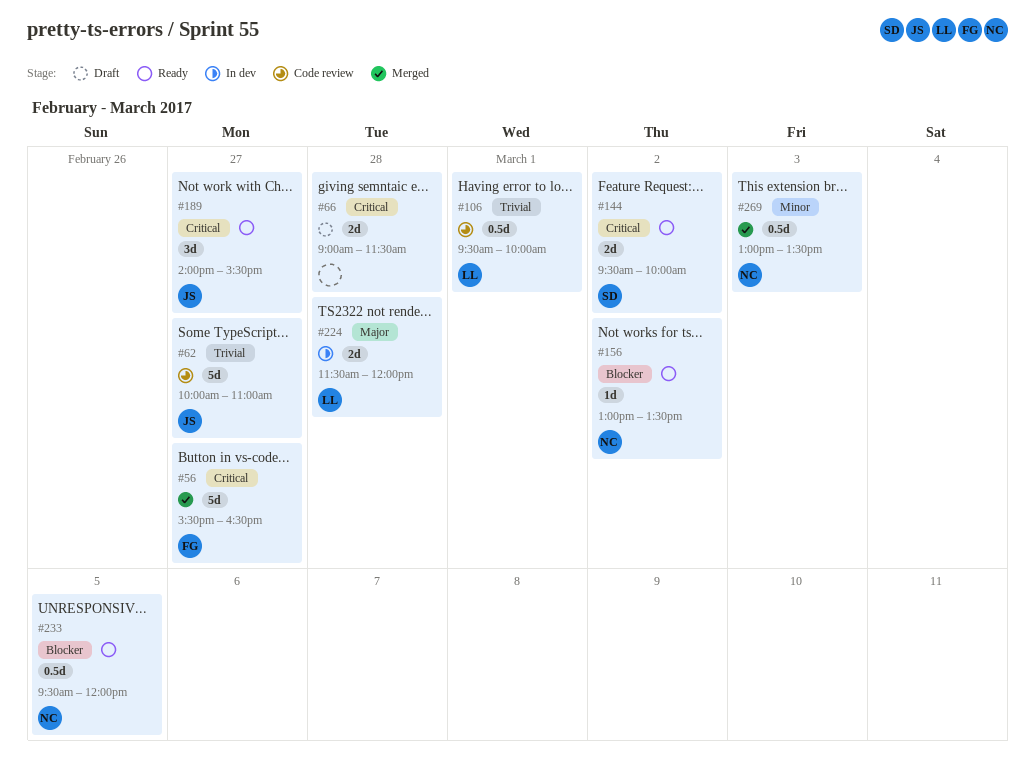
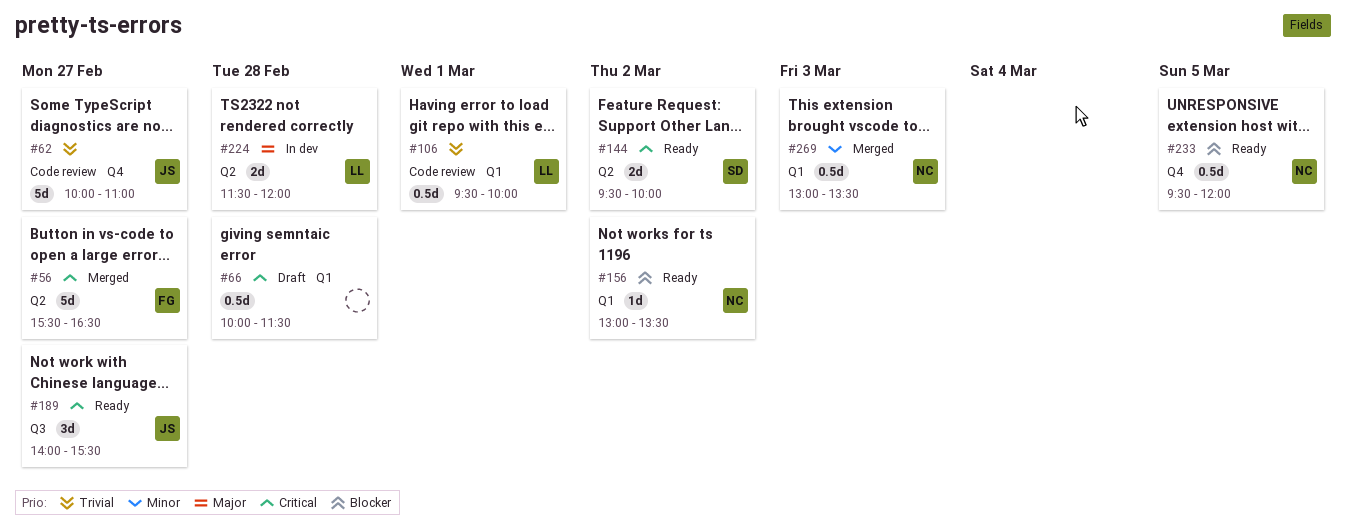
#66, estimate: 2d -> 0.5d
#66, begins: 09:00 -> 10:00

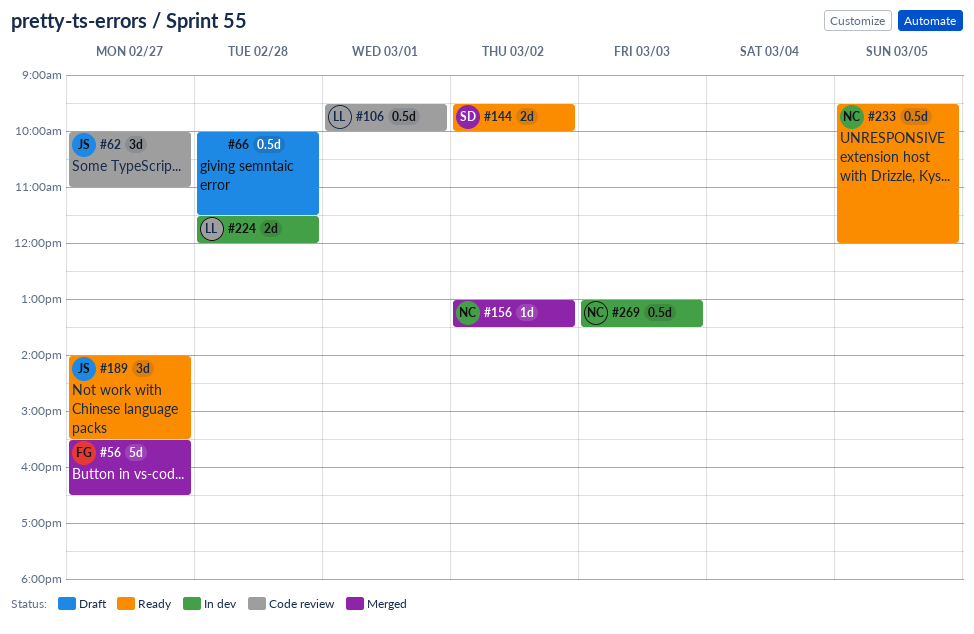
#62, estimate: 5d -> 3d
#156, status: Ready -> Merged
#269, status: Merged -> In dev

